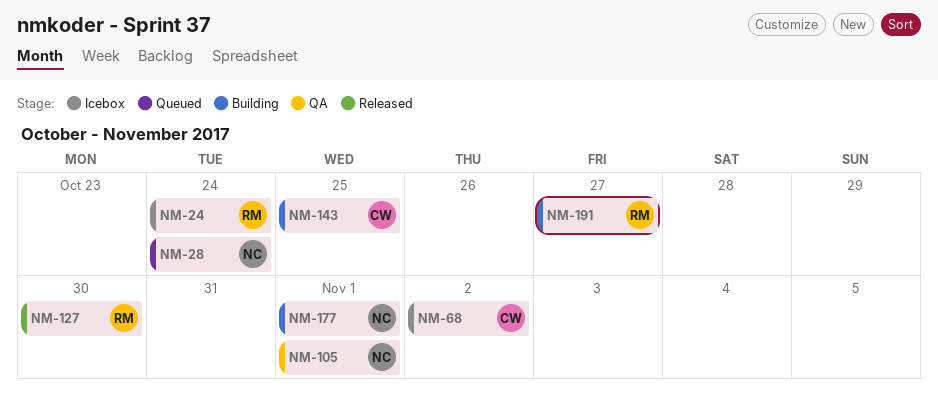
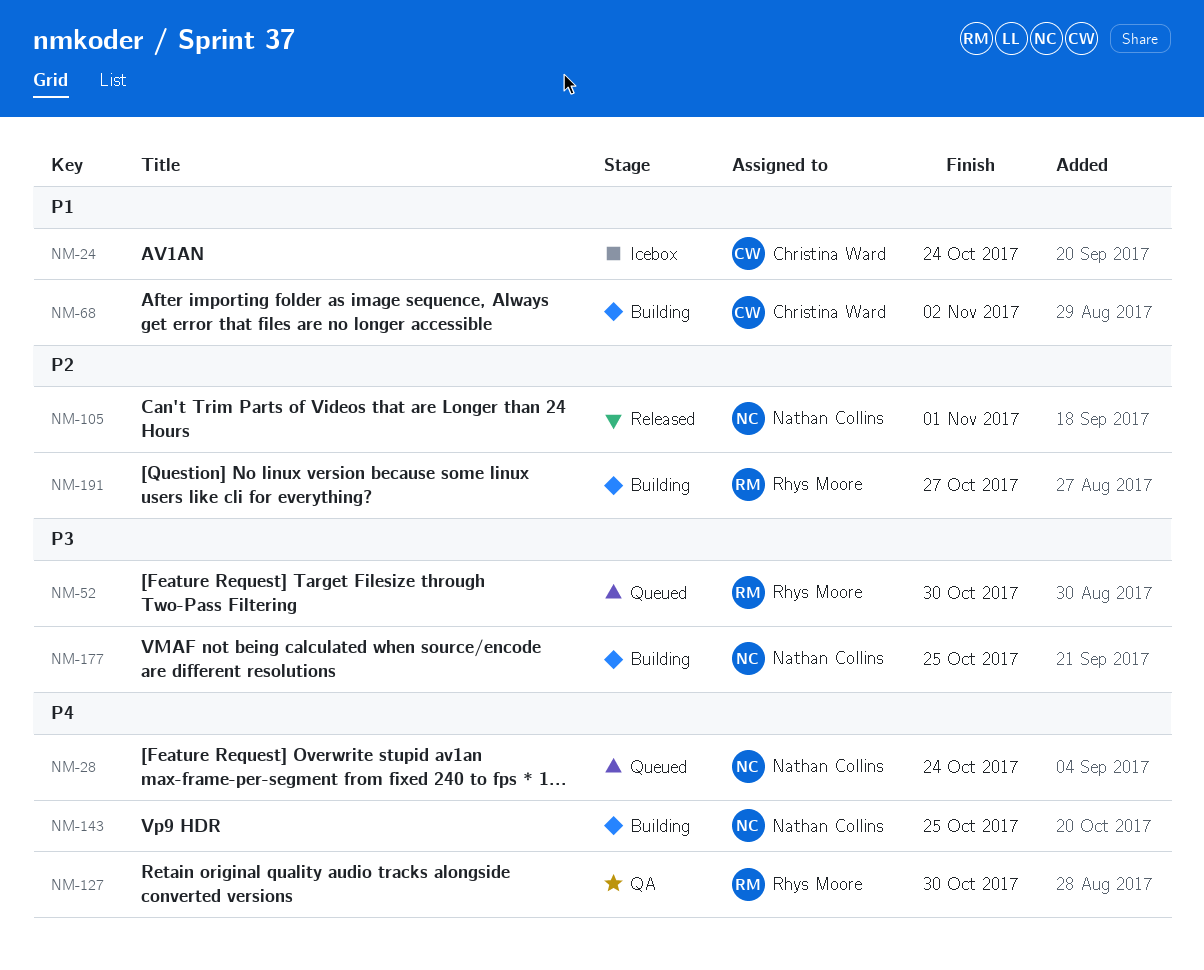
NM-24, owner: Rhys Moore -> Christina Ward
NM-52: none -> present
NM-68, status: Icebox -> Building
NM-105, status: QA -> Released
NM-127, status: Released -> QA
NM-143, owner: Christina Ward -> Nathan Collins
NM-177, due: Nov 1 -> Oct 25

